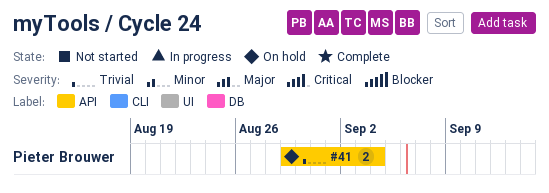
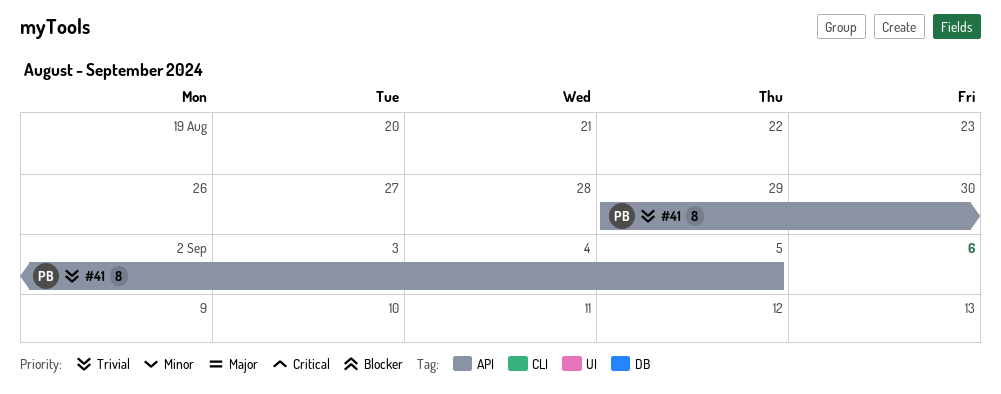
#41, estimate: 2 -> 8
#41, due: Sep 4 -> Sep 5

